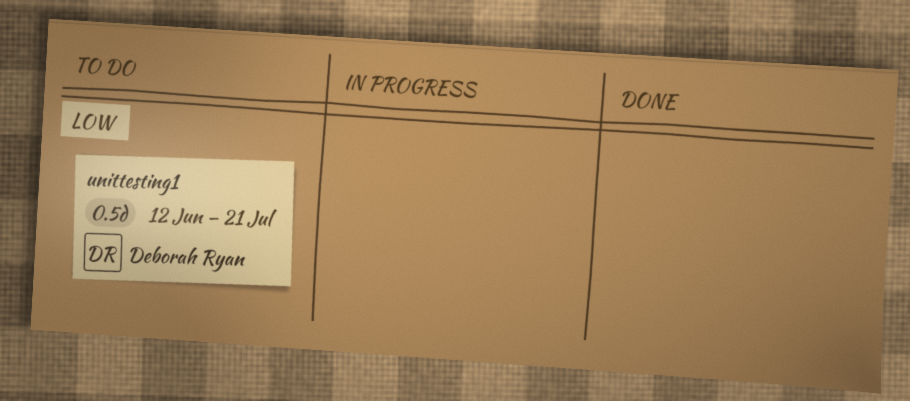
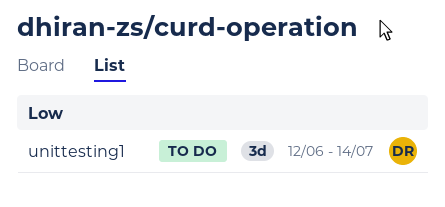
unittesting1, estimate: 0.5d -> 3d
unittesting1, due: Jul 21 -> Jul 14

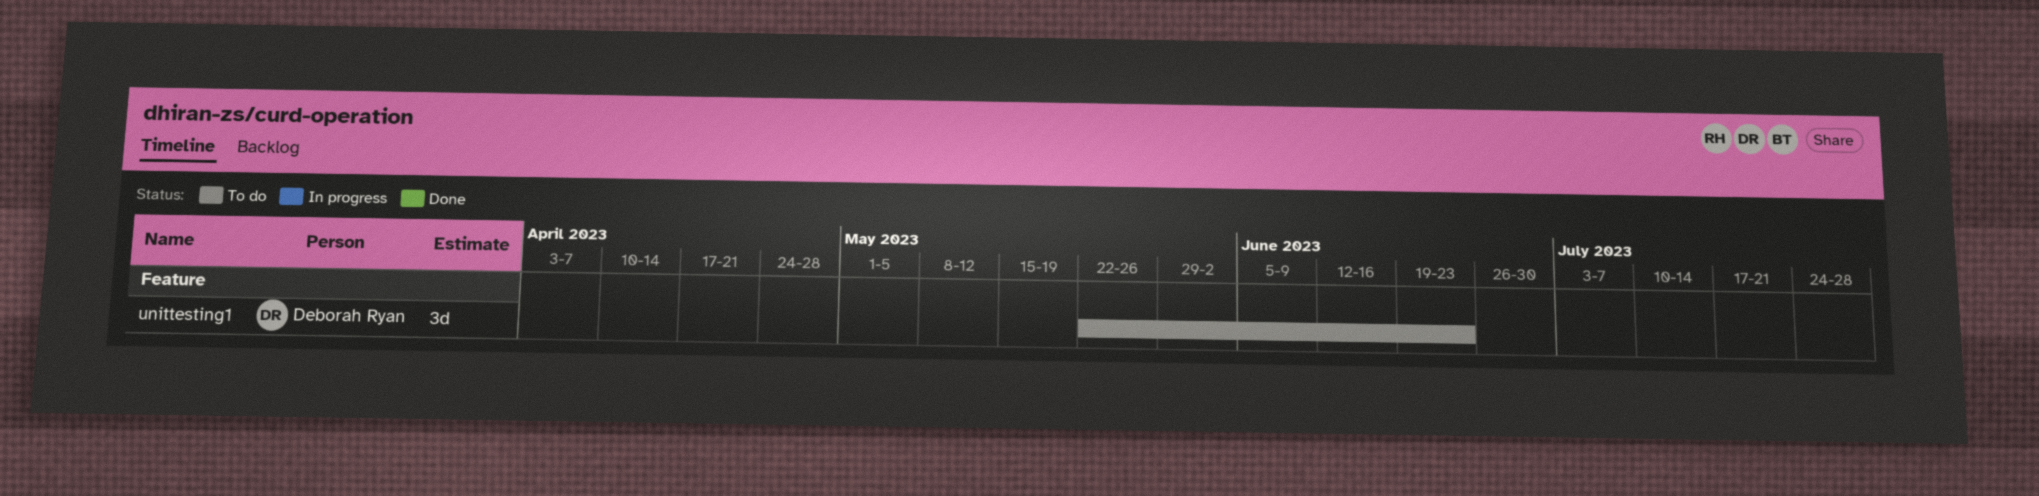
unittesting1, start: Jun 12 -> May 22
unittesting1, due: Jul 14 -> Jun 23

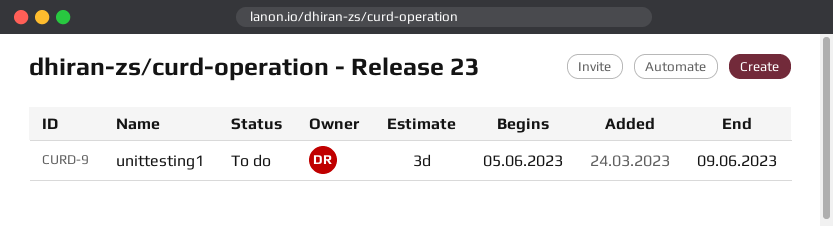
unittesting1, start: May 22 -> Jun 5
unittesting1, due: Jun 23 -> Jun 9

